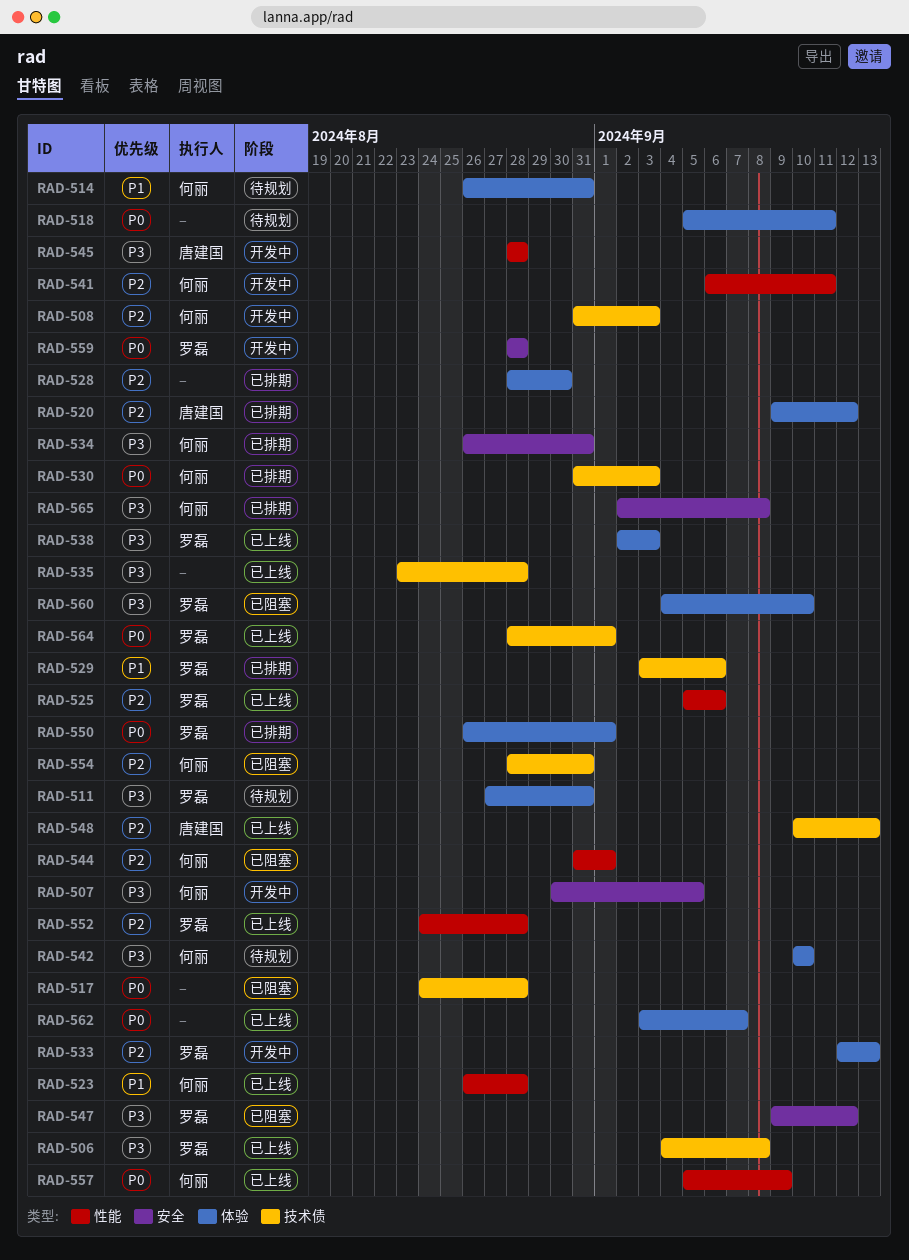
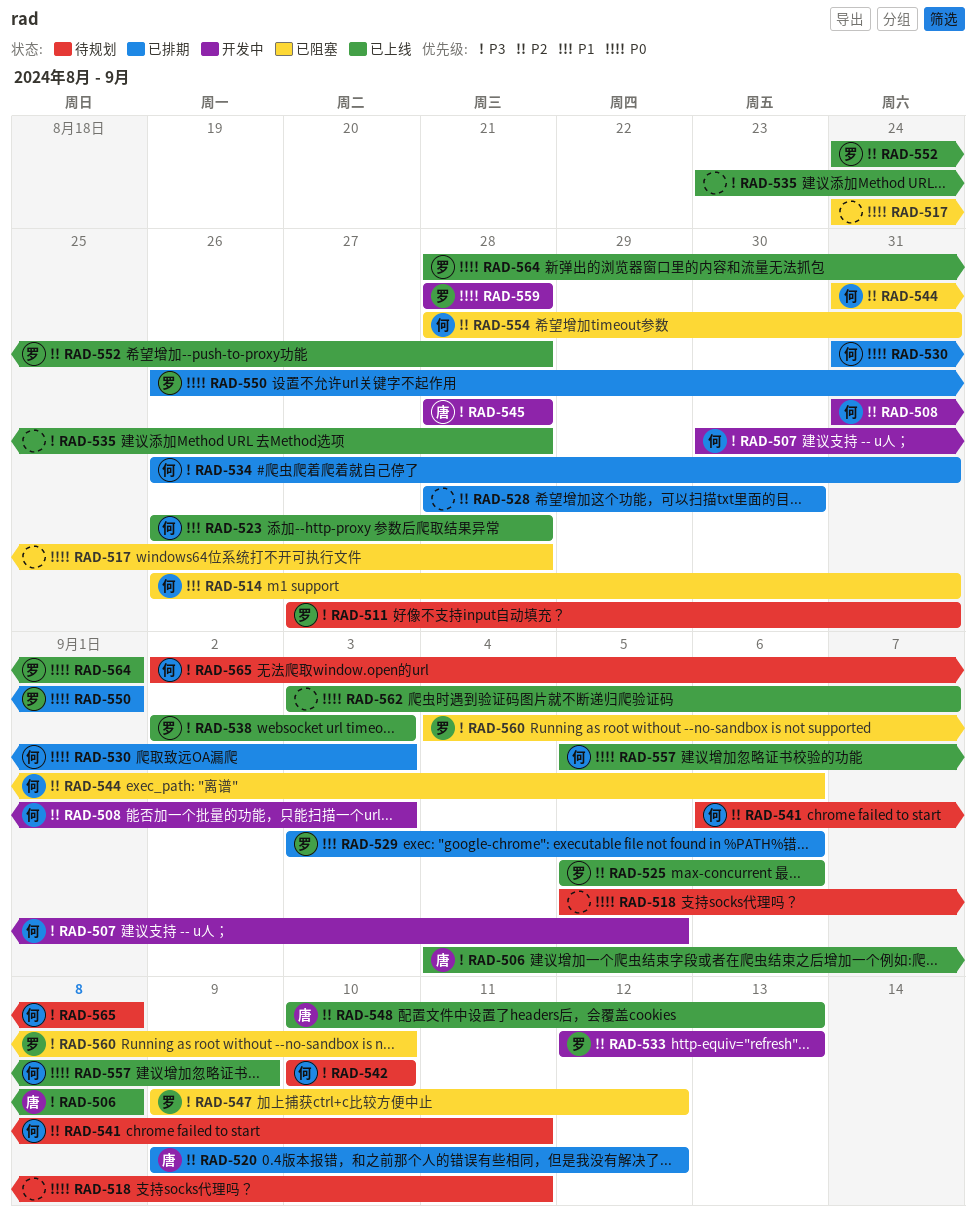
RAD-506, owner: 罗磊 -> 唐建国
RAD-514, status: 待规划 -> 已阻塞
RAD-541, status: 开发中 -> 待规划
RAD-544, due: Sep 1 -> Sep 6
RAD-565, status: 已排期 -> 待规划

